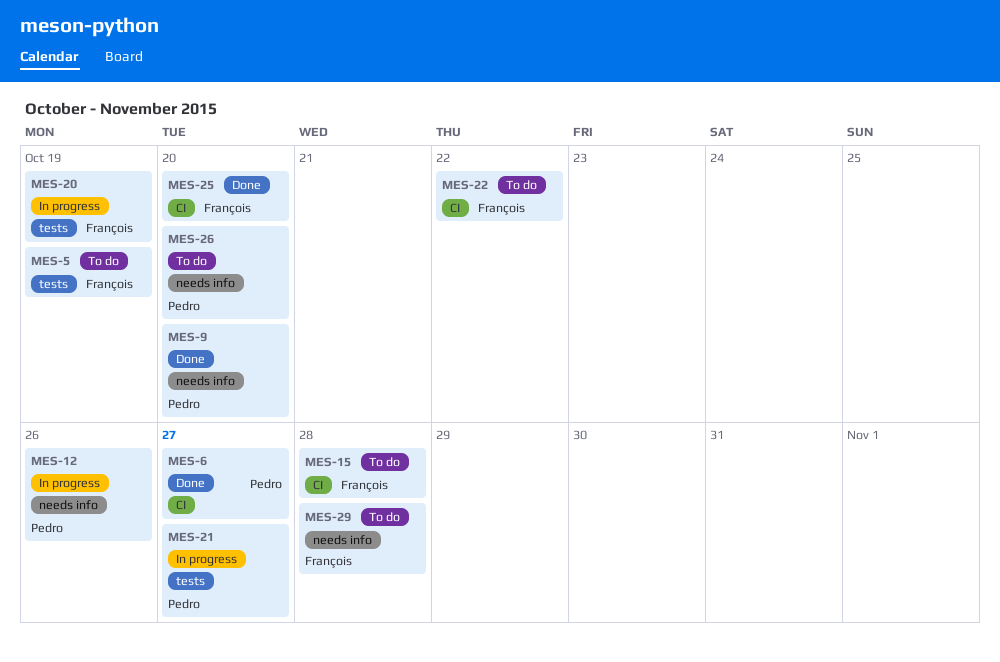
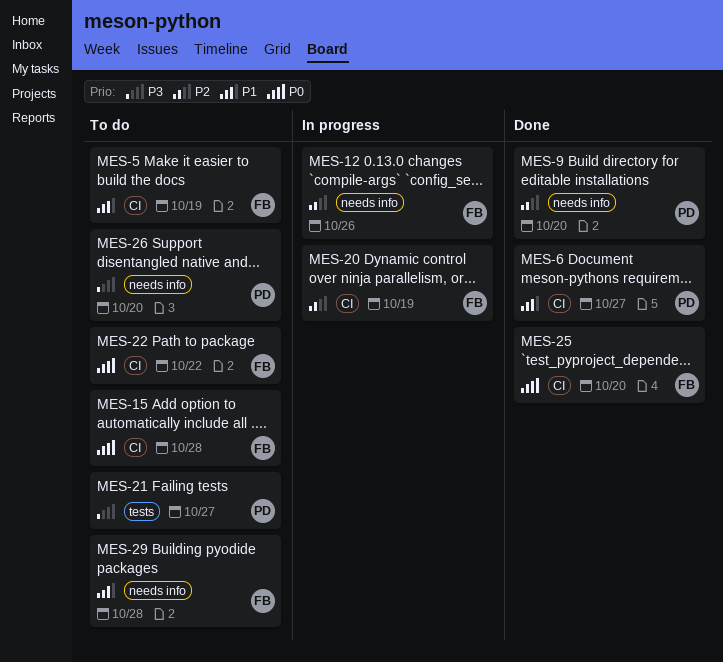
MES-5, label: tests -> CI
MES-12, owner: Pedro -> François
MES-20, label: tests -> CI
MES-21, status: In progress -> To do

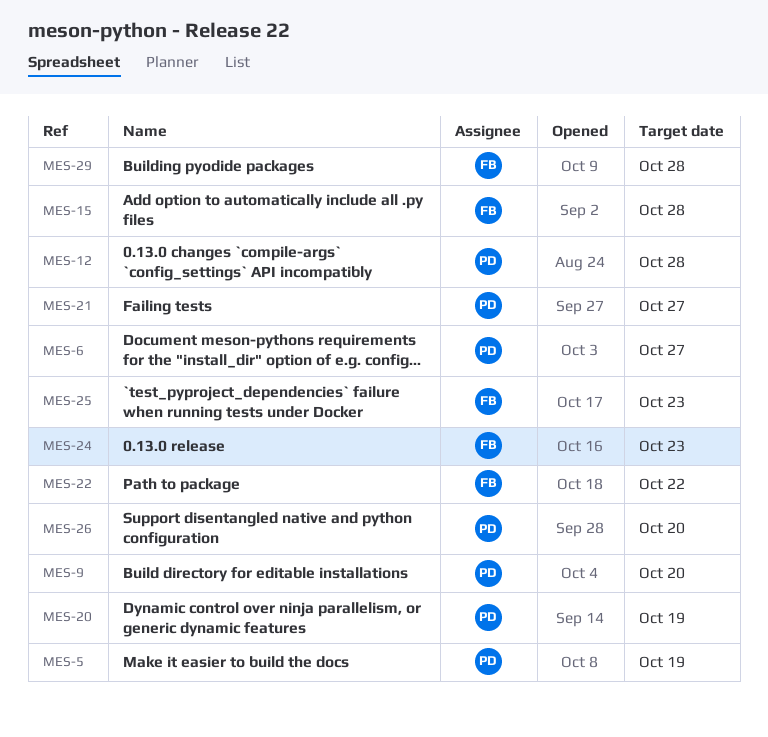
MES-5, owner: FB -> PD
MES-12, owner: FB -> PD
MES-12, due: Oct 26 -> Oct 28
MES-20, owner: FB -> PD
MES-24: none -> present
MES-25, due: Oct 20 -> Oct 23

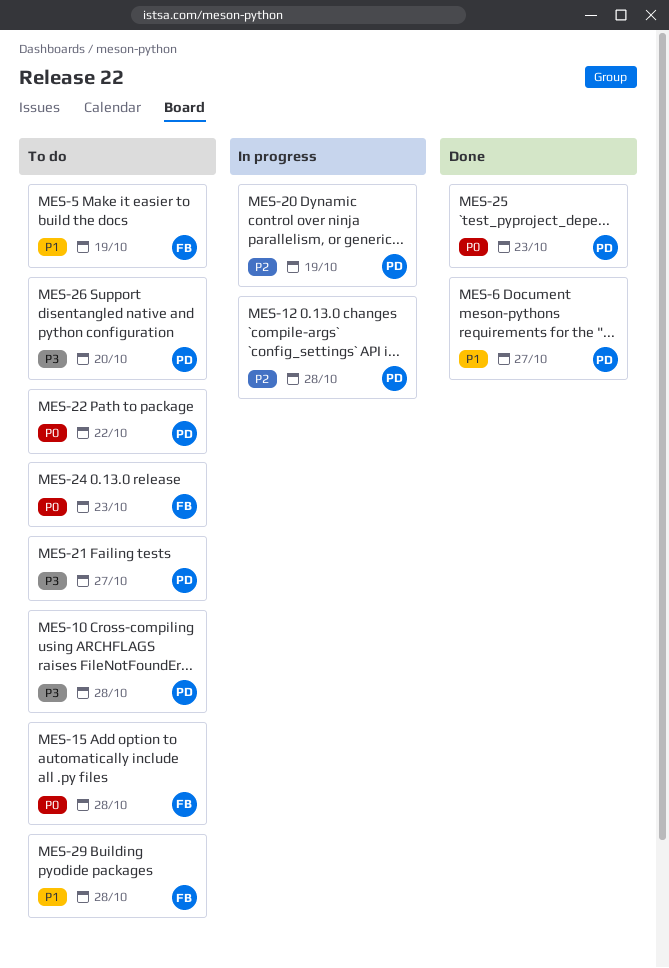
MES-5, owner: PD -> FB
MES-9: present -> none
MES-10: none -> present
MES-22, owner: FB -> PD
MES-25, owner: FB -> PD

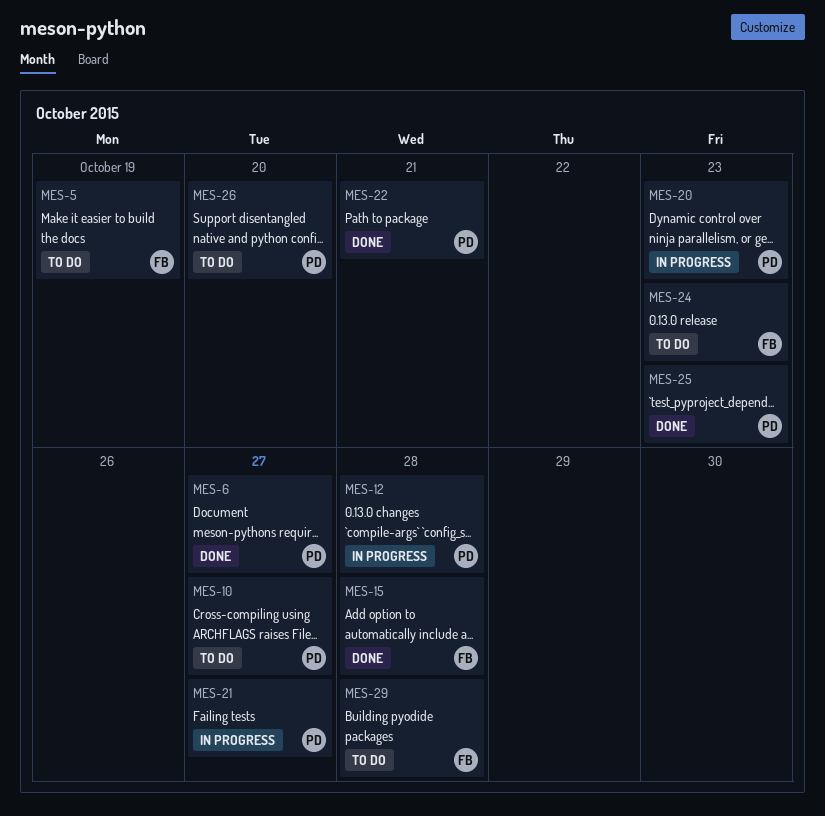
MES-10, due: Oct 28 -> Oct 27
MES-15, status: To do -> Done
MES-20, due: Oct 19 -> Oct 23
MES-21, status: To do -> In progress
MES-22, status: To do -> Done
MES-22, due: Oct 22 -> Oct 21

